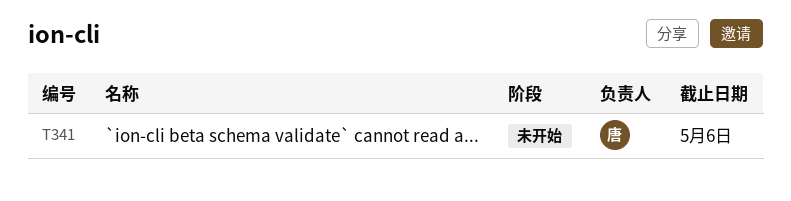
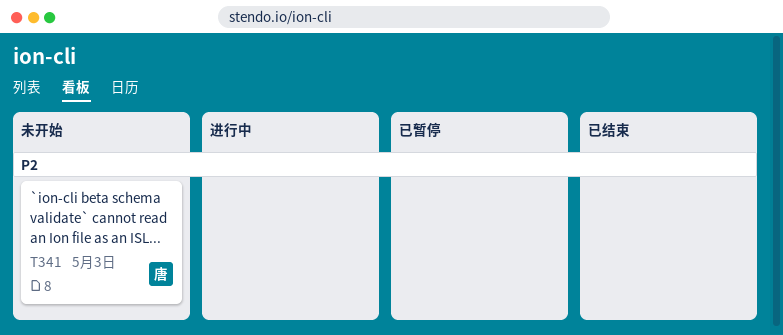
T341, due: May 6 -> May 3

